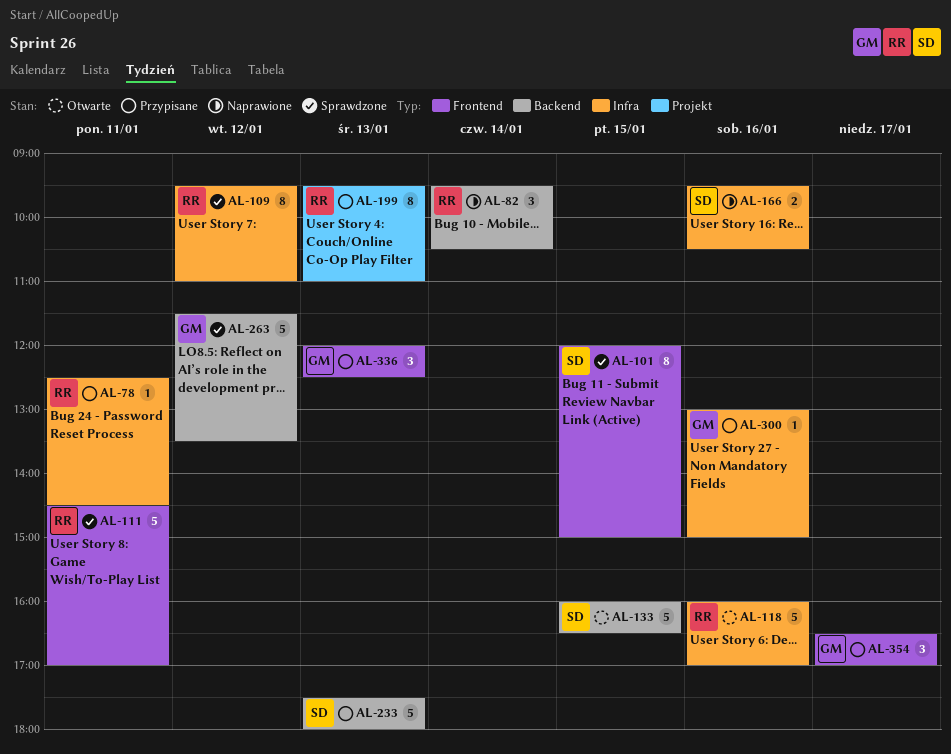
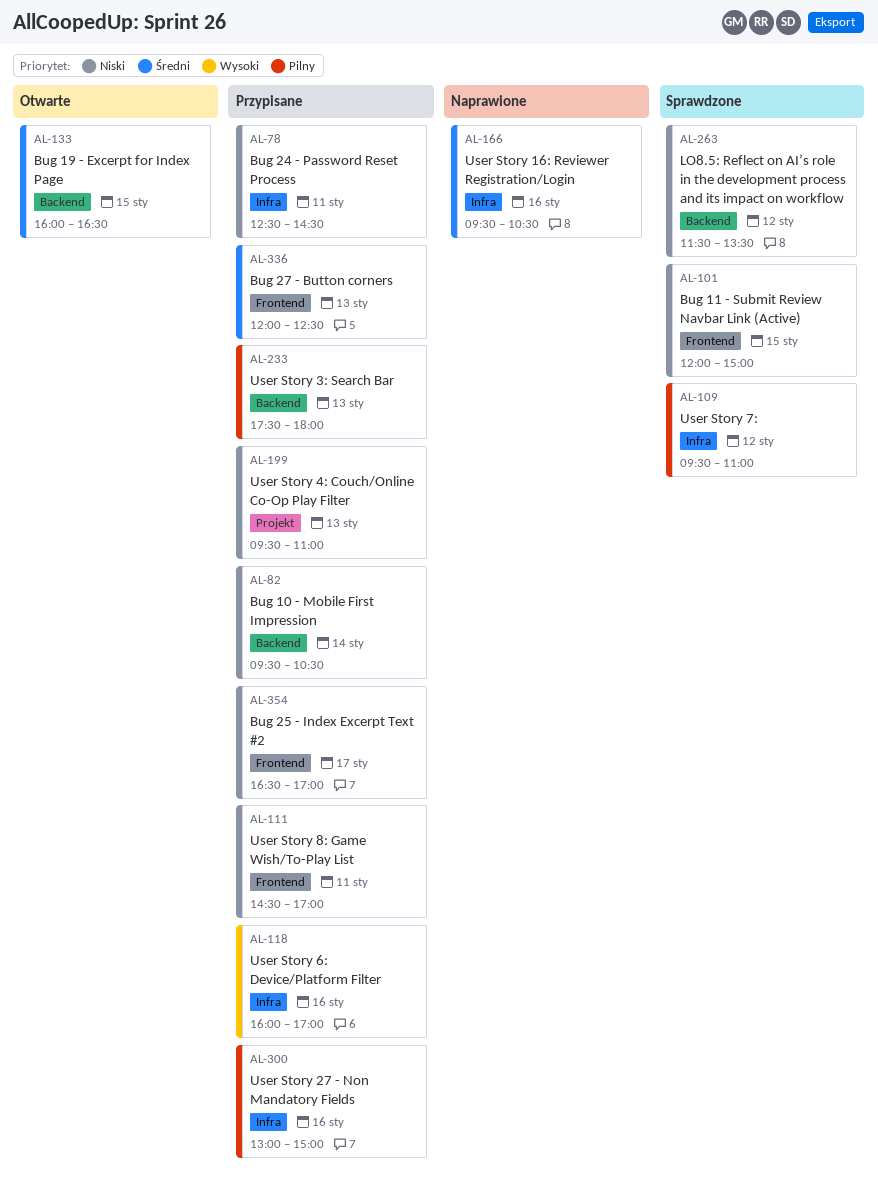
AL-82, status: Naprawione -> Przypisane
AL-111, status: Sprawdzone -> Przypisane
AL-118, status: Otwarte -> Przypisane

